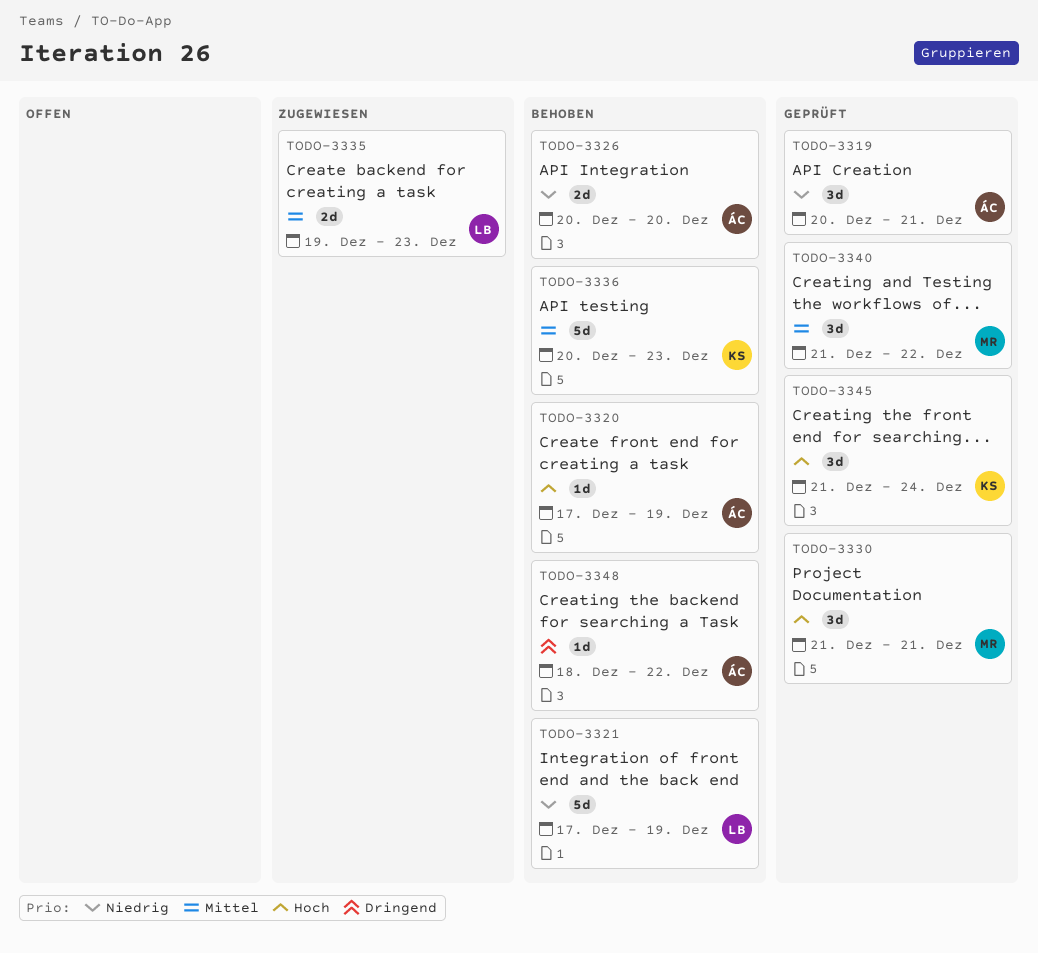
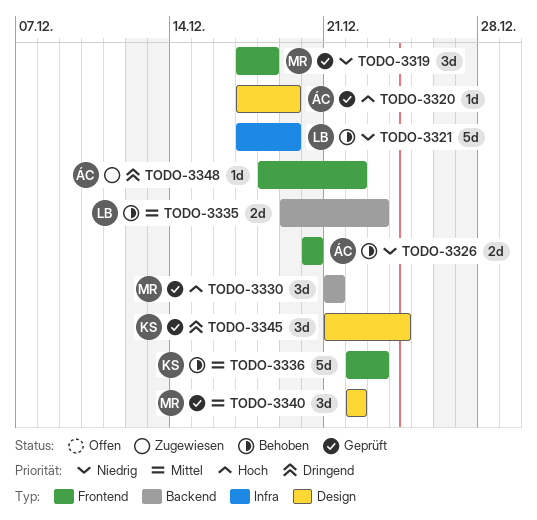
TODO-3319, owner: ÁC -> MR
TODO-3319, start: Dec 20 -> Dec 17
TODO-3319, due: Dec 21 -> Dec 18
TODO-3320, status: Behoben -> Geprüft
TODO-3335, status: Zugewiesen -> Behoben
TODO-3336, start: Dec 20 -> Dec 22
TODO-3340, start: Dec 21 -> Dec 22
TODO-3345, priority: Hoch -> Dringend
TODO-3348, status: Behoben -> Zugewiesen

